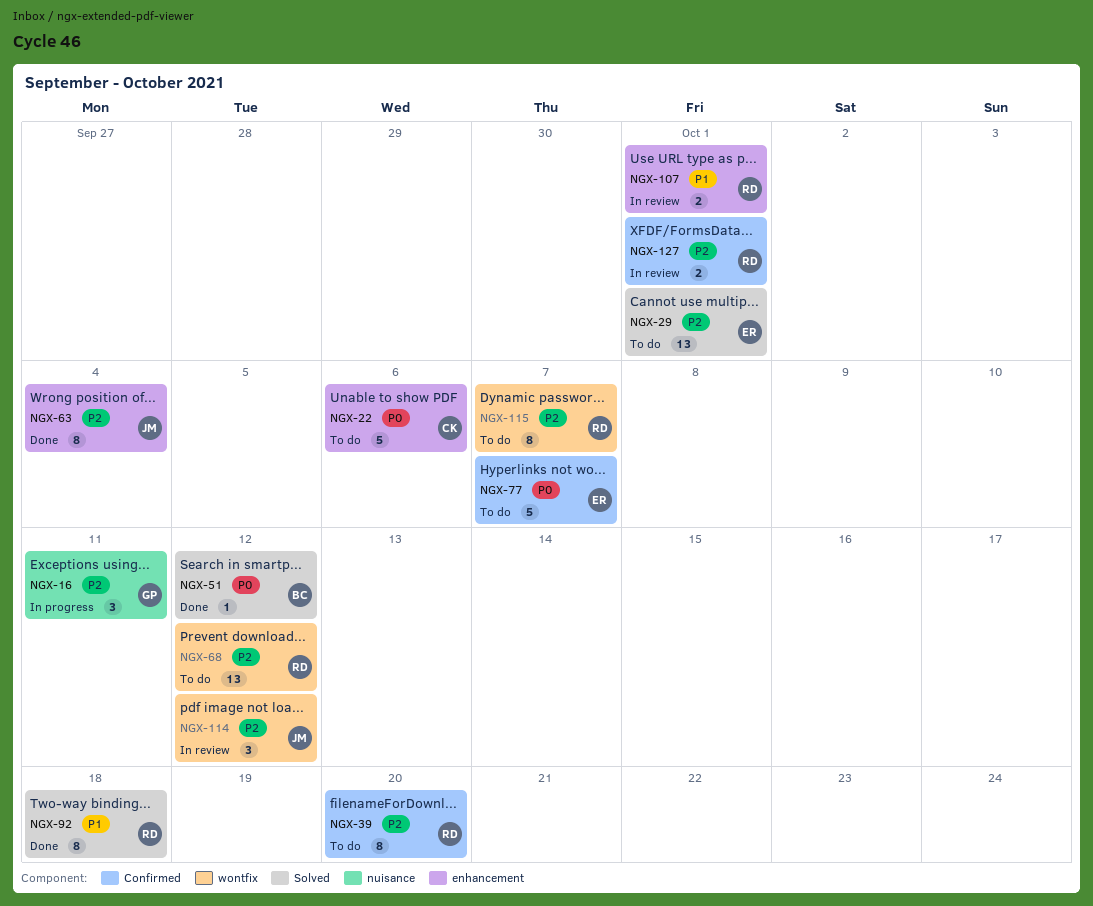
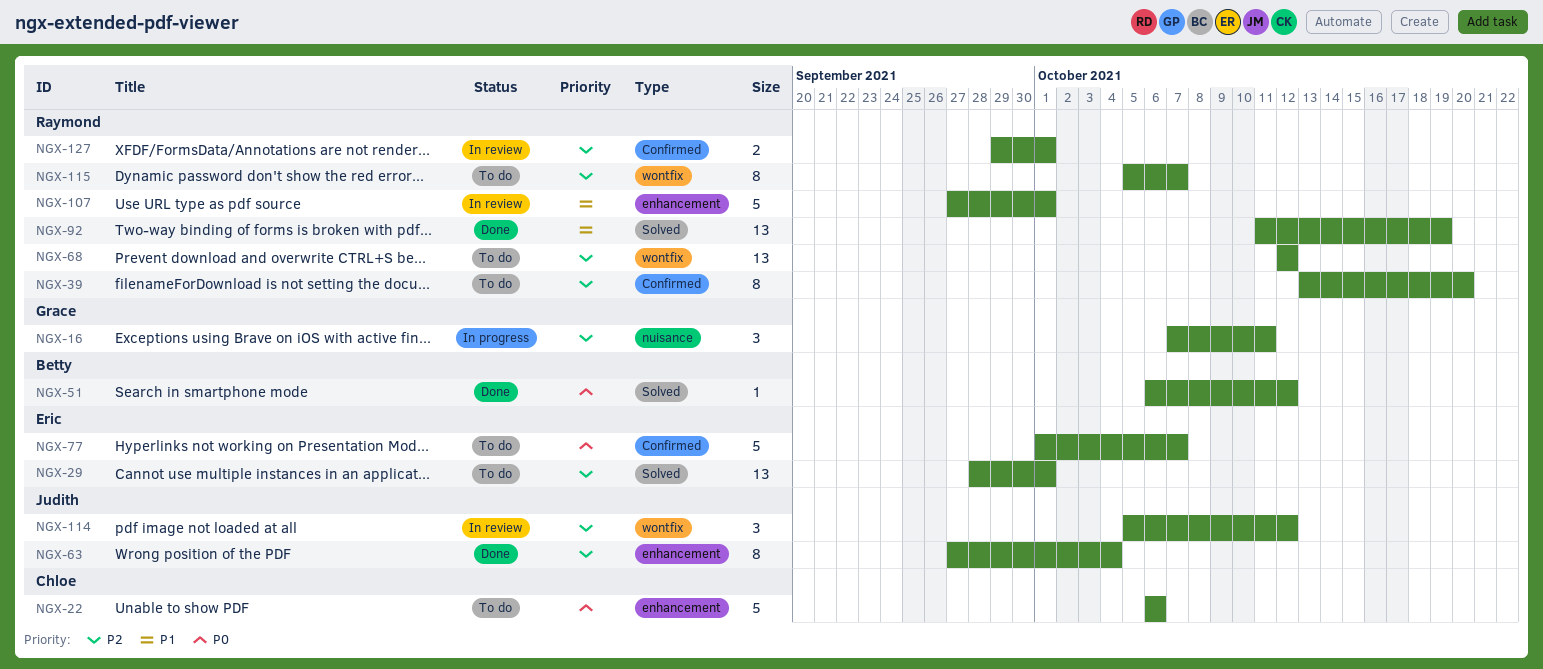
NGX-92, estimate: 8 -> 13
NGX-92, due: Oct 18 -> Oct 19
NGX-107, estimate: 2 -> 5

